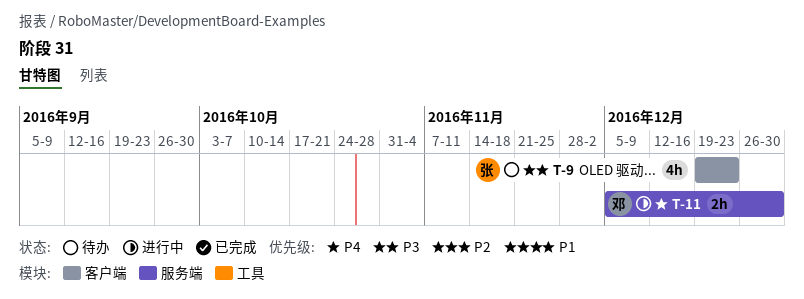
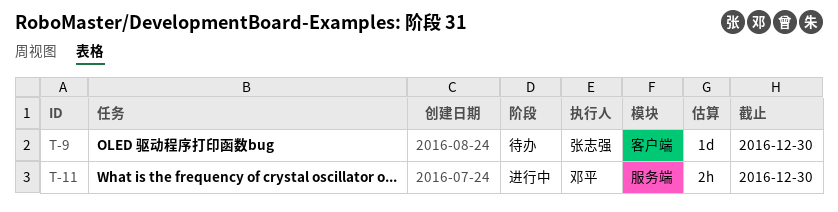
T-9, estimate: 4h -> 1d
T-9, due: Dec 23 -> Dec 30

